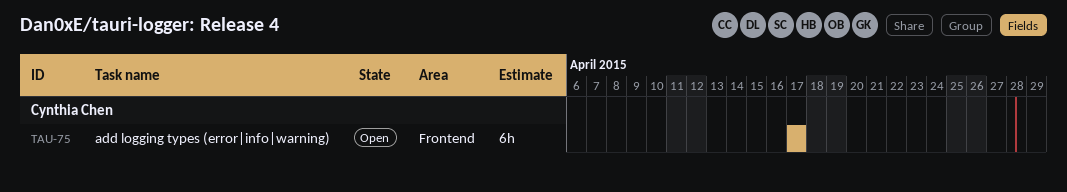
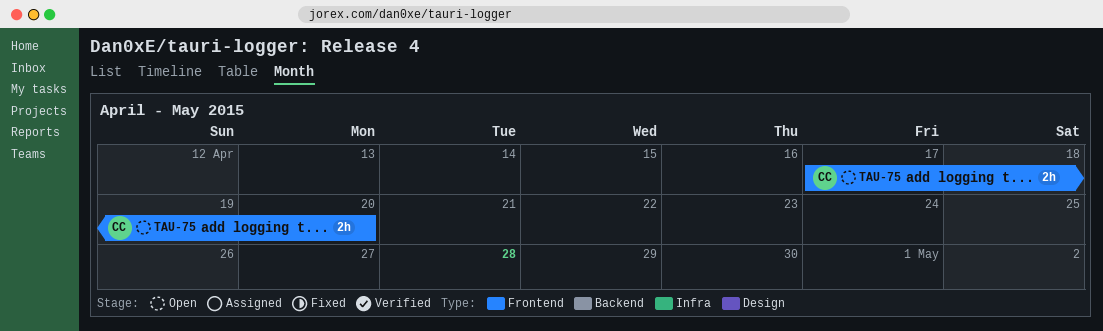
TAU-75, estimate: 6h -> 2h
TAU-75, due: Apr 17 -> Apr 20

